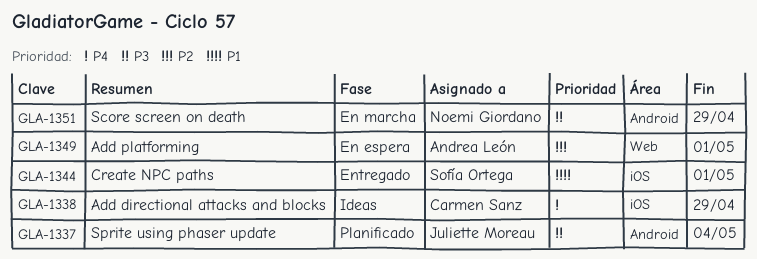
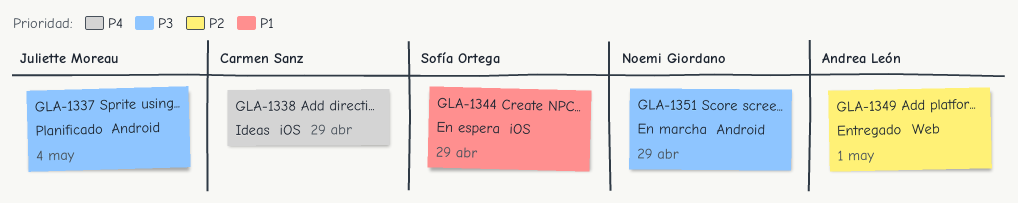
GLA-1344, status: Entregado -> En espera
GLA-1344, due: May 1 -> Apr 29
GLA-1349, status: En espera -> Entregado

